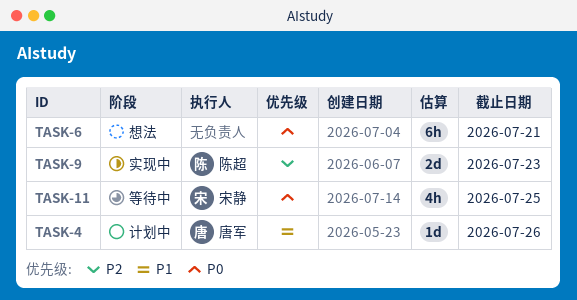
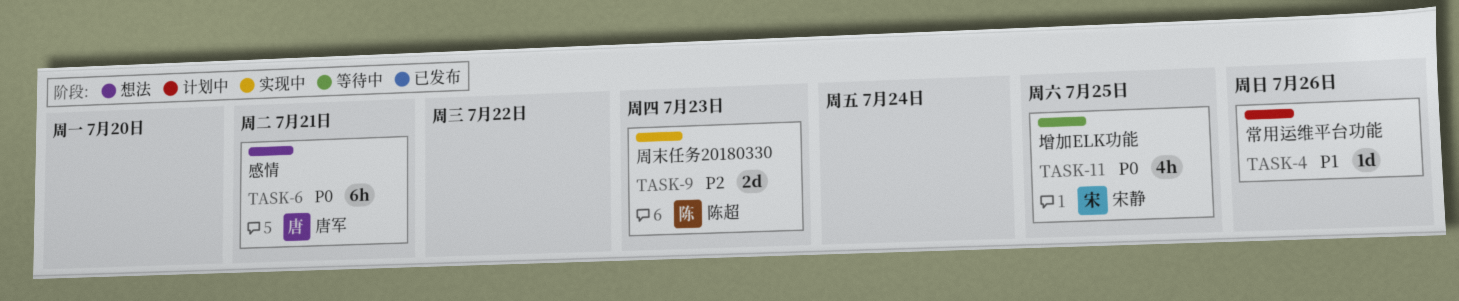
TASK-4, owner: 唐军 -> none
TASK-6, owner: none -> 唐军

